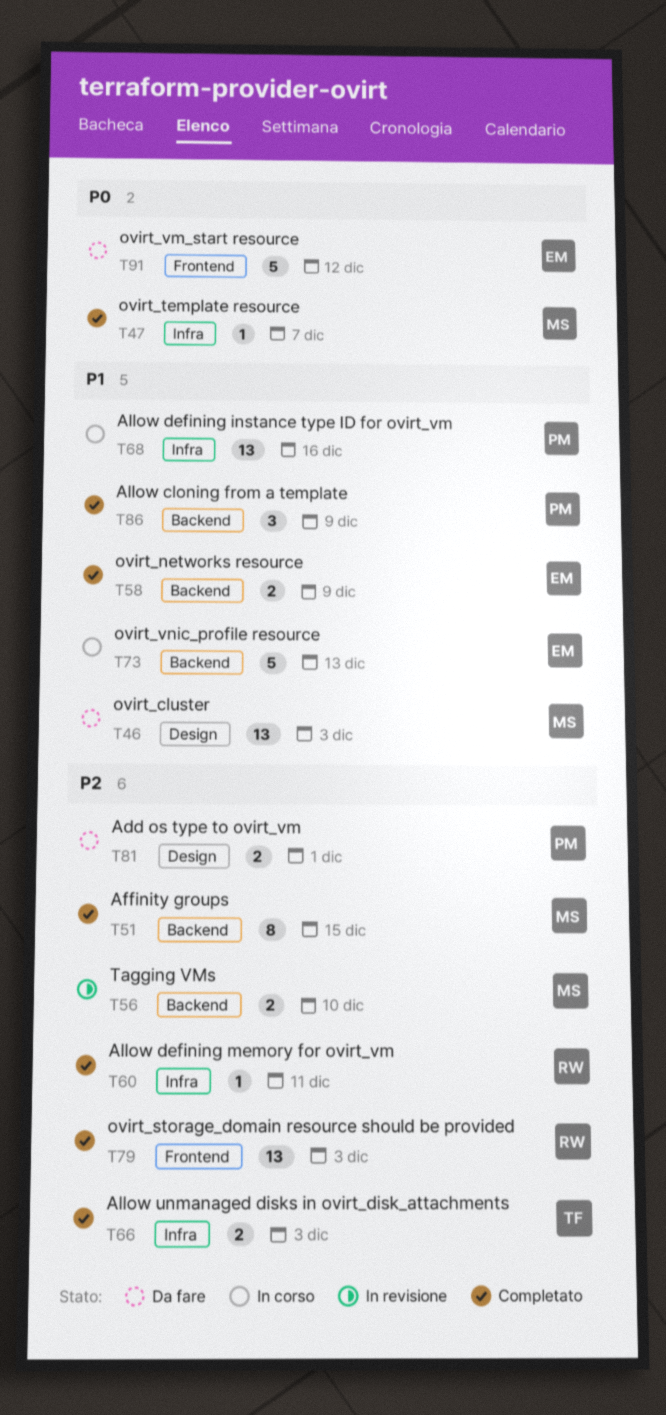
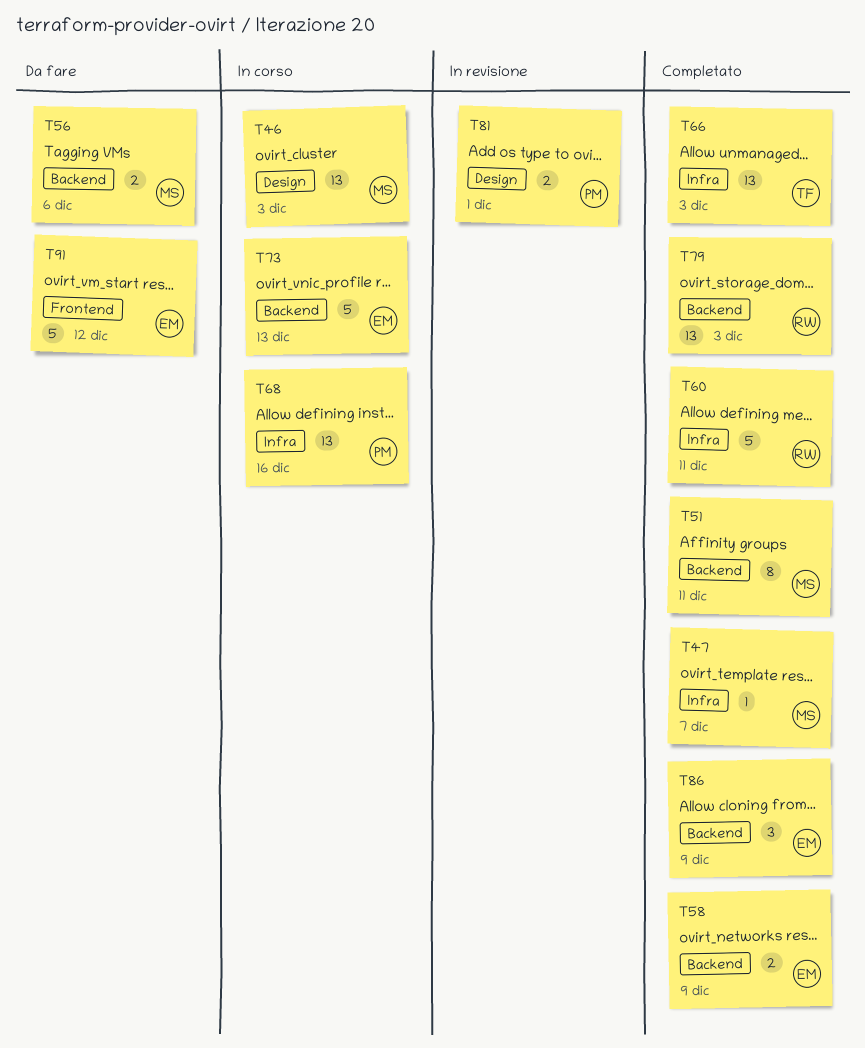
T46, status: Da fare -> In corso
T51, due: Dec 15 -> Dec 11
T56, status: In revisione -> Da fare
T56, due: Dec 10 -> Dec 6
T60, estimate: 1 -> 5
T66, estimate: 2 -> 13
T79, label: Frontend -> Backend
T81, status: Da fare -> In revisione
T86, owner: PM -> EM

